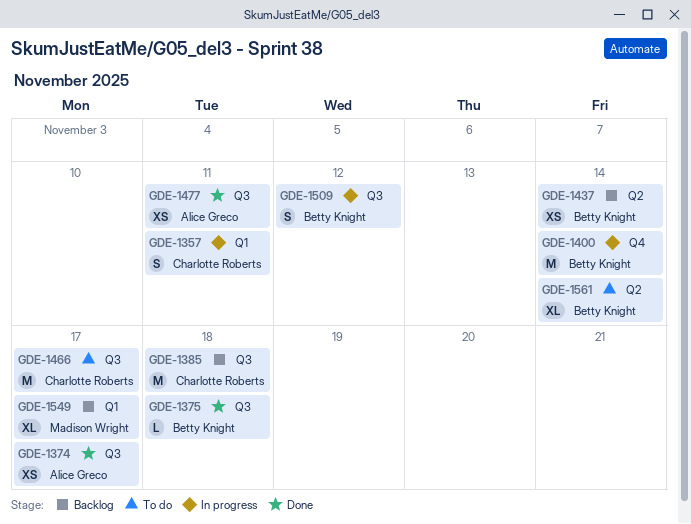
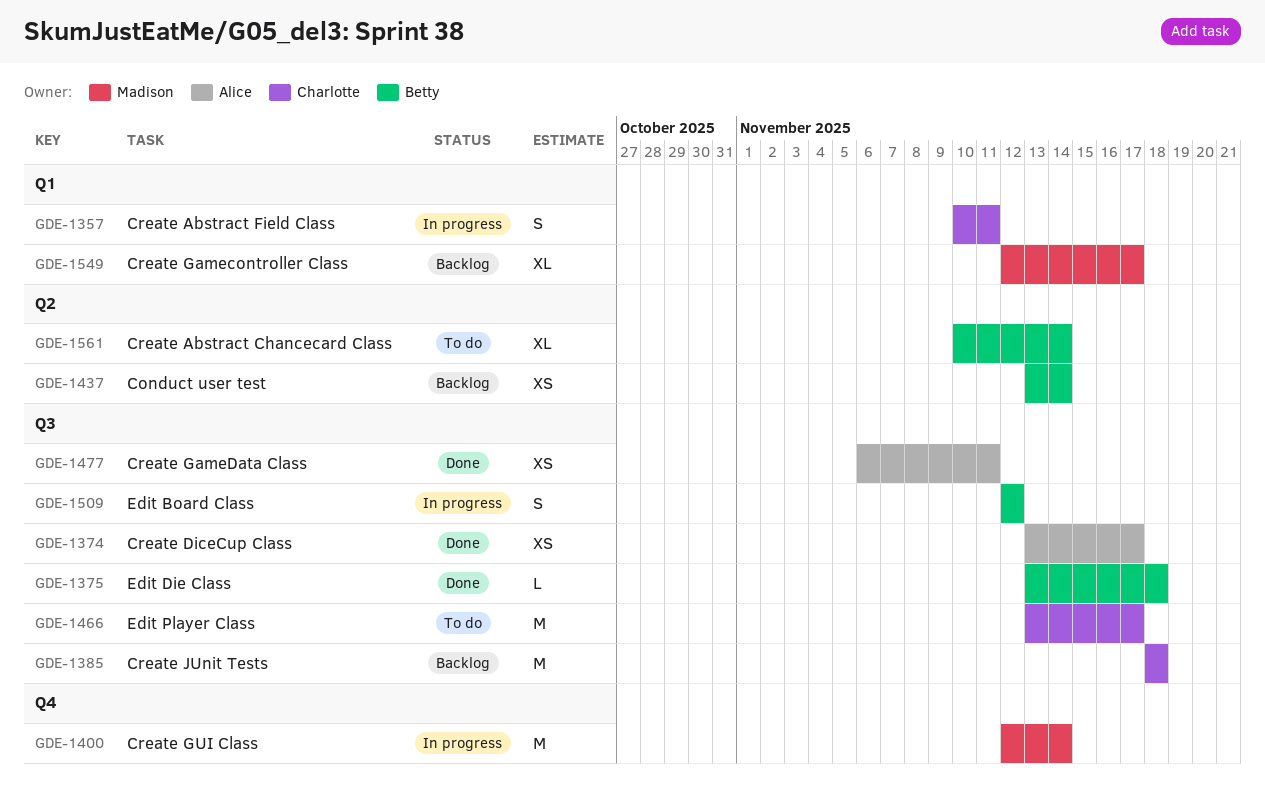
GDE-1400, owner: Betty Knight -> Madison Wright

